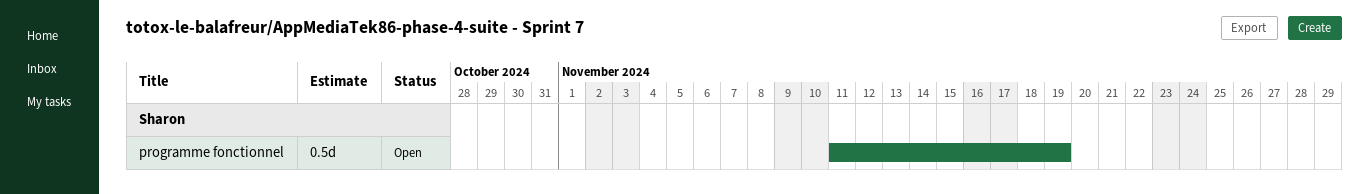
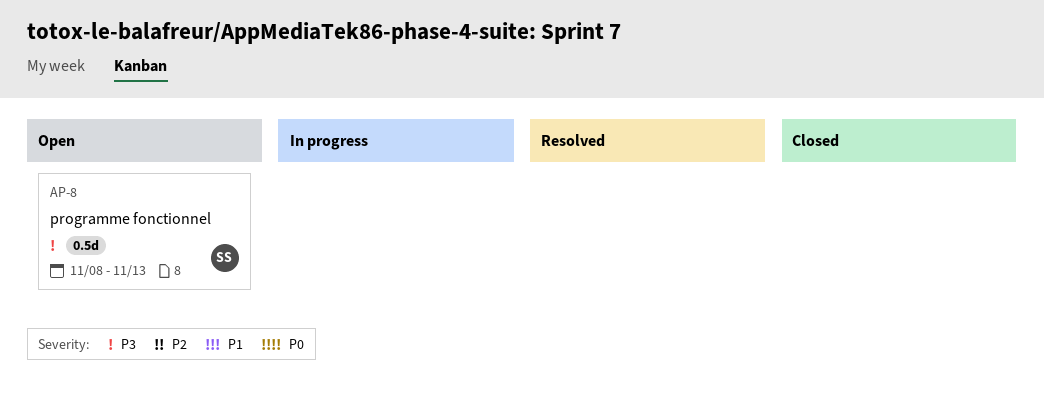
programme fonctionnel, start: Nov 11 -> Nov 8
programme fonctionnel, due: Nov 19 -> Nov 13

